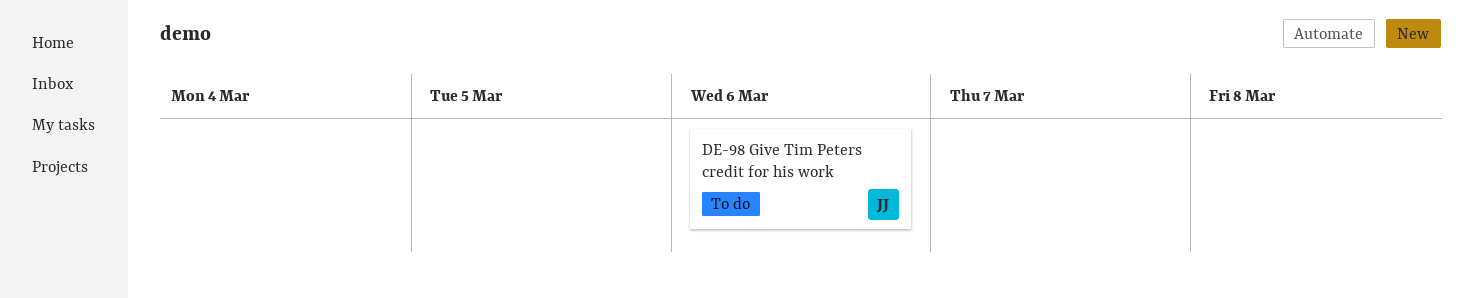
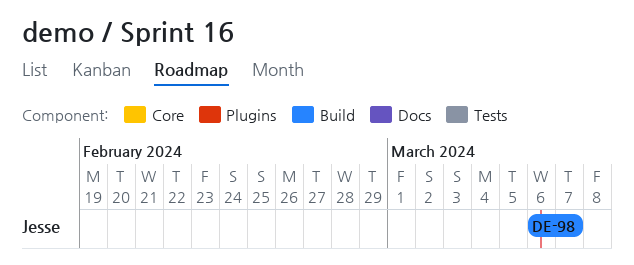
DE-98, due: Mar 6 -> Mar 7

